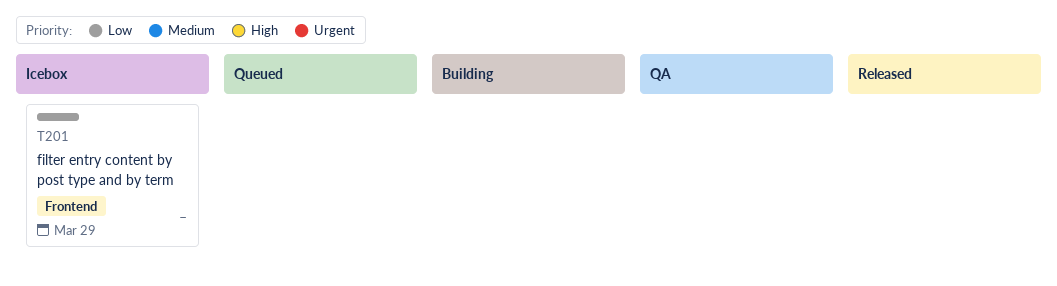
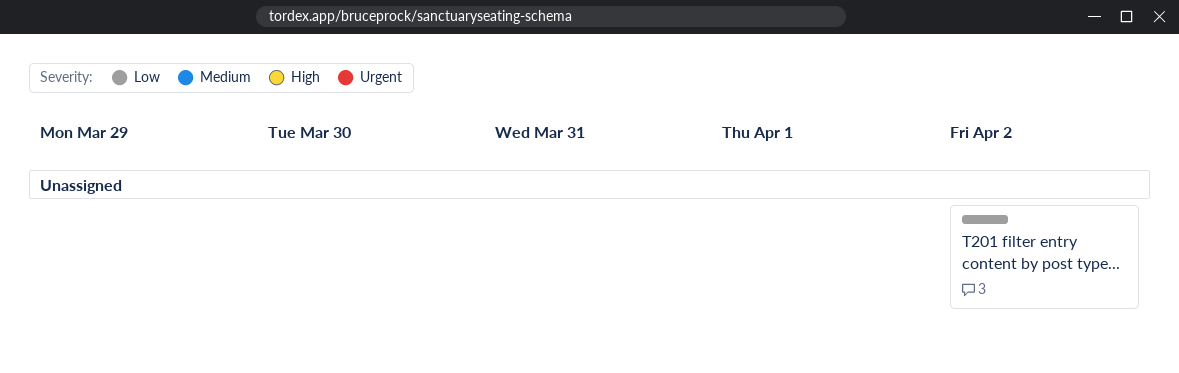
T201, due: Mar 29 -> Apr 2

